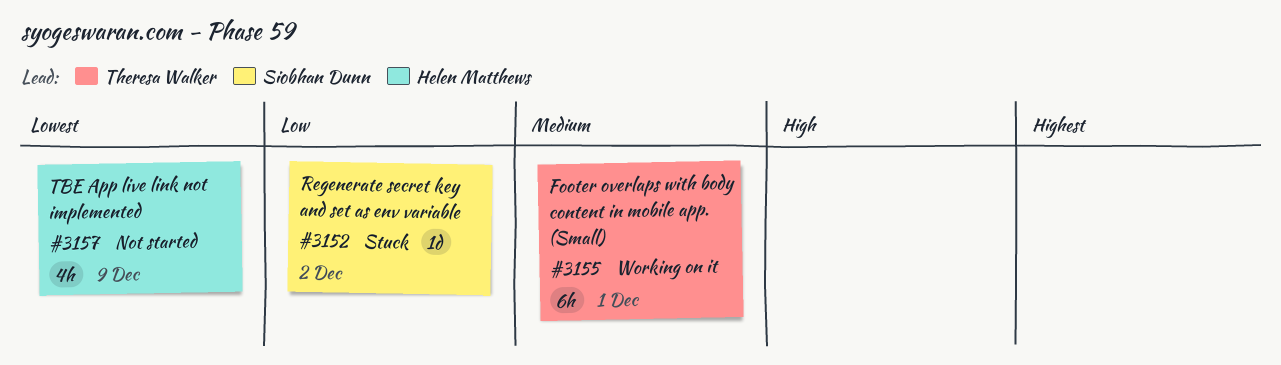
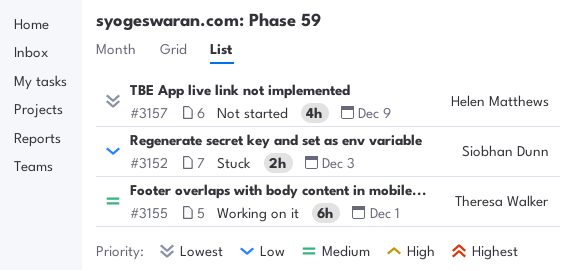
#3152, estimate: 1d -> 2h
#3152, due: Dec 2 -> Dec 3

